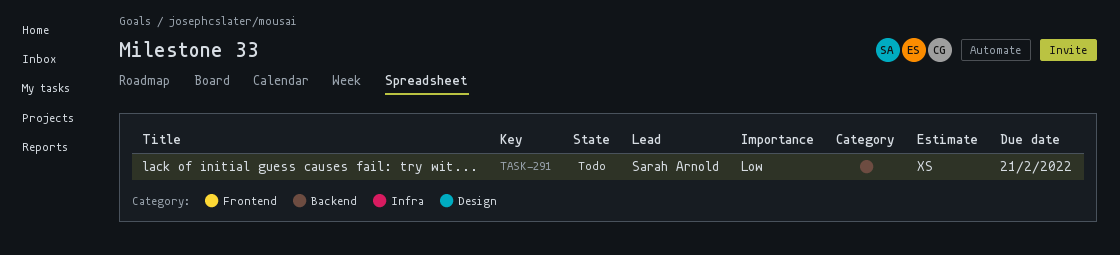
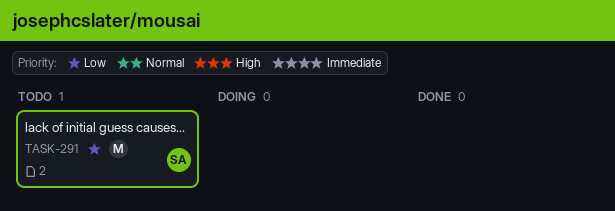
TASK-291, estimate: XS -> M

